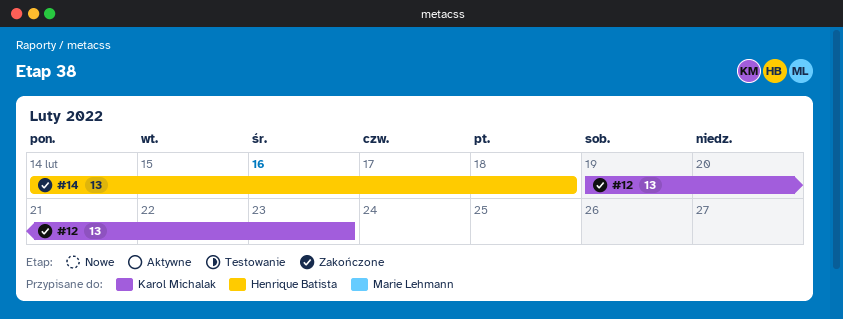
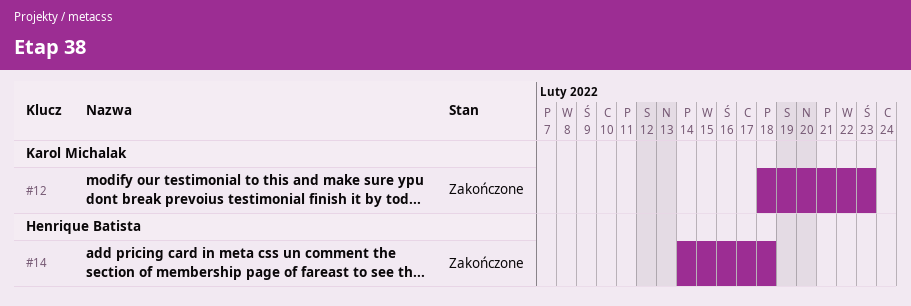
#12, start: Feb 19 -> Feb 18

